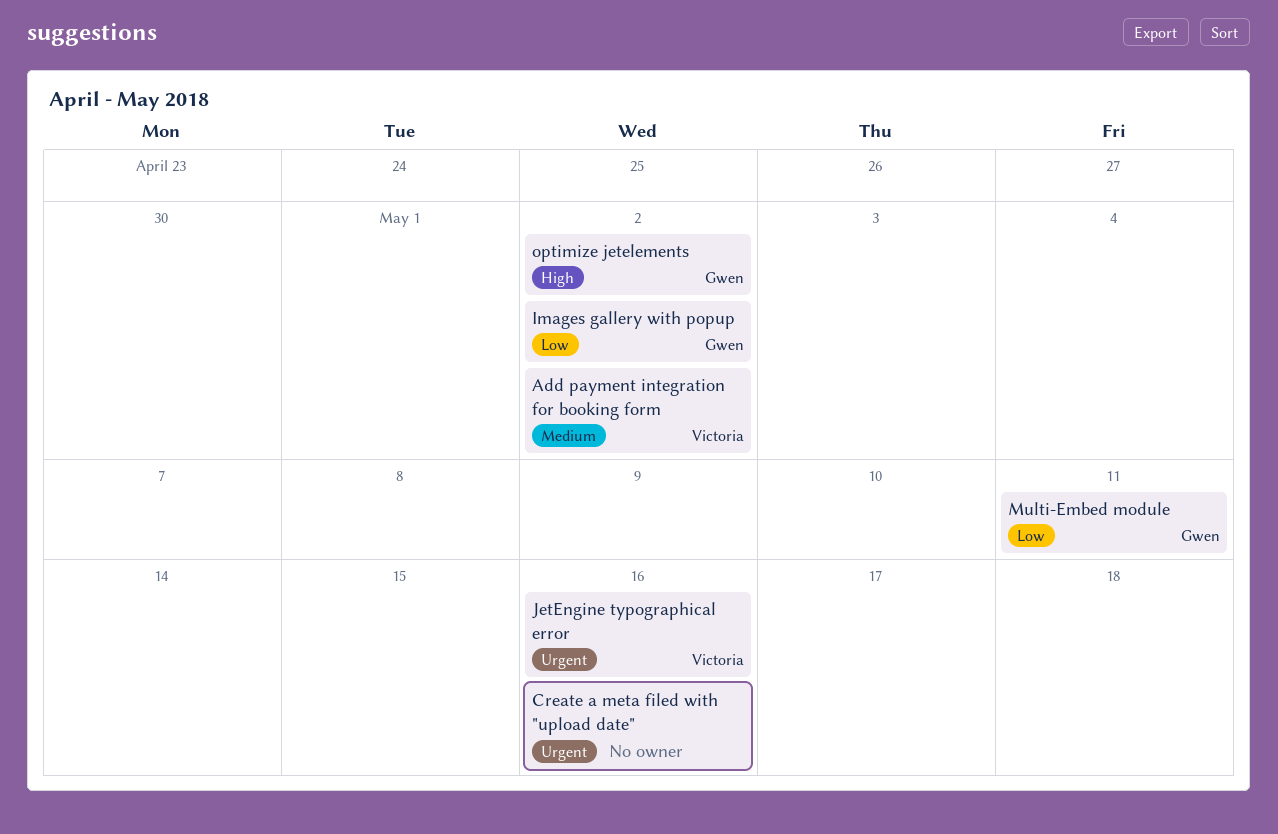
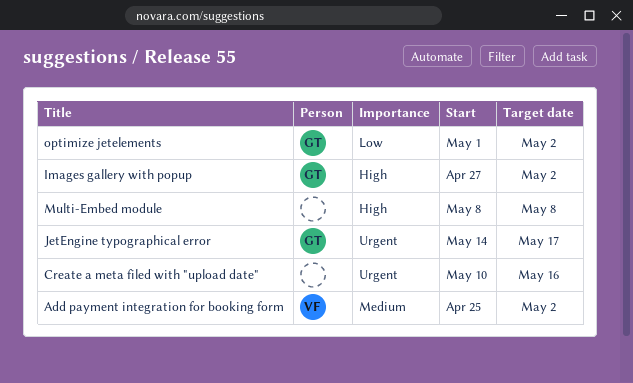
Images gallery with popup, priority: Low -> High
JetEngine typographical error, owner: Victoria -> Gwen
JetEngine typographical error, due: May 16 -> May 17
Multi-Embed module, owner: Gwen -> none
Multi-Embed module, priority: Low -> High
Multi-Embed module, due: May 11 -> May 8
optimize jetelements, priority: High -> Low

